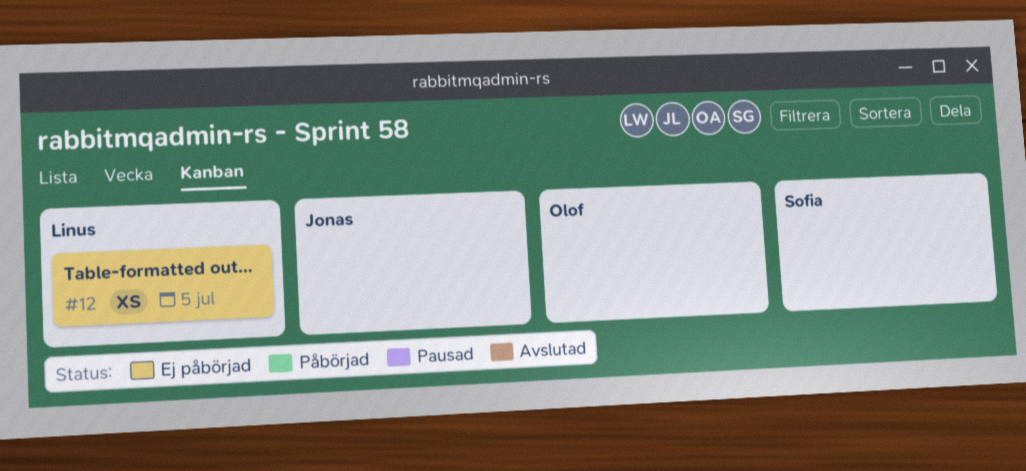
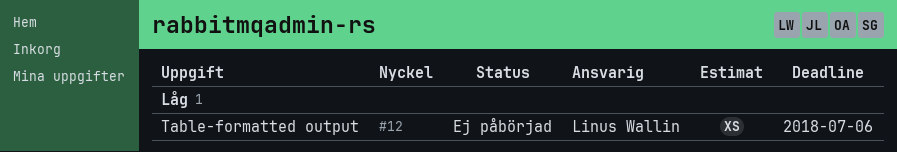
#12, due: Jul 5 -> Jul 6

